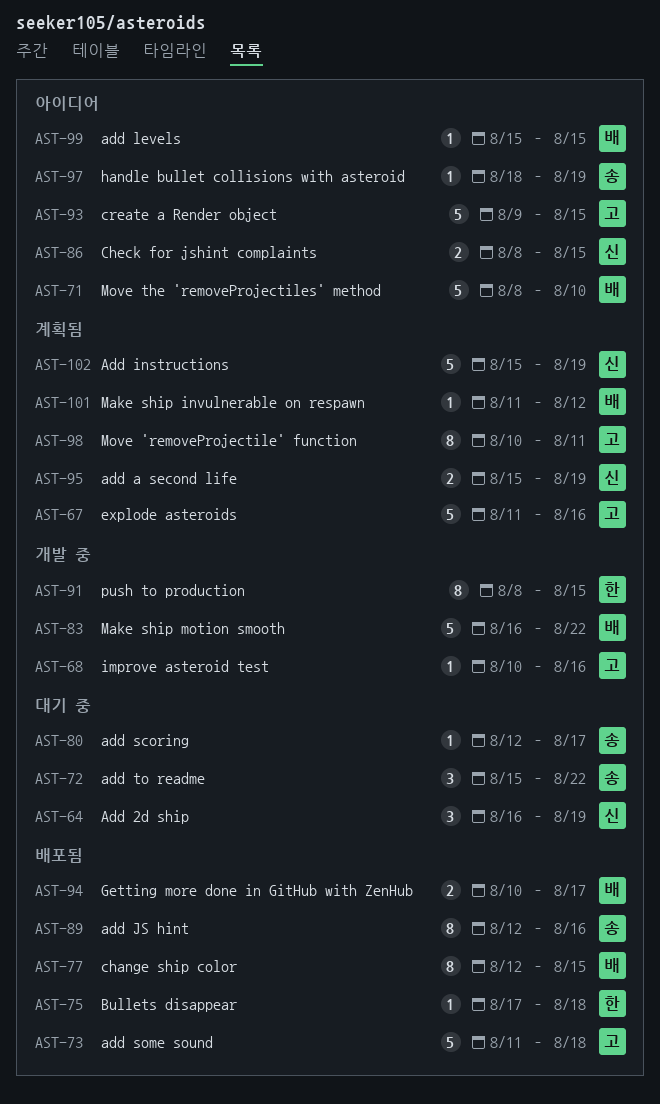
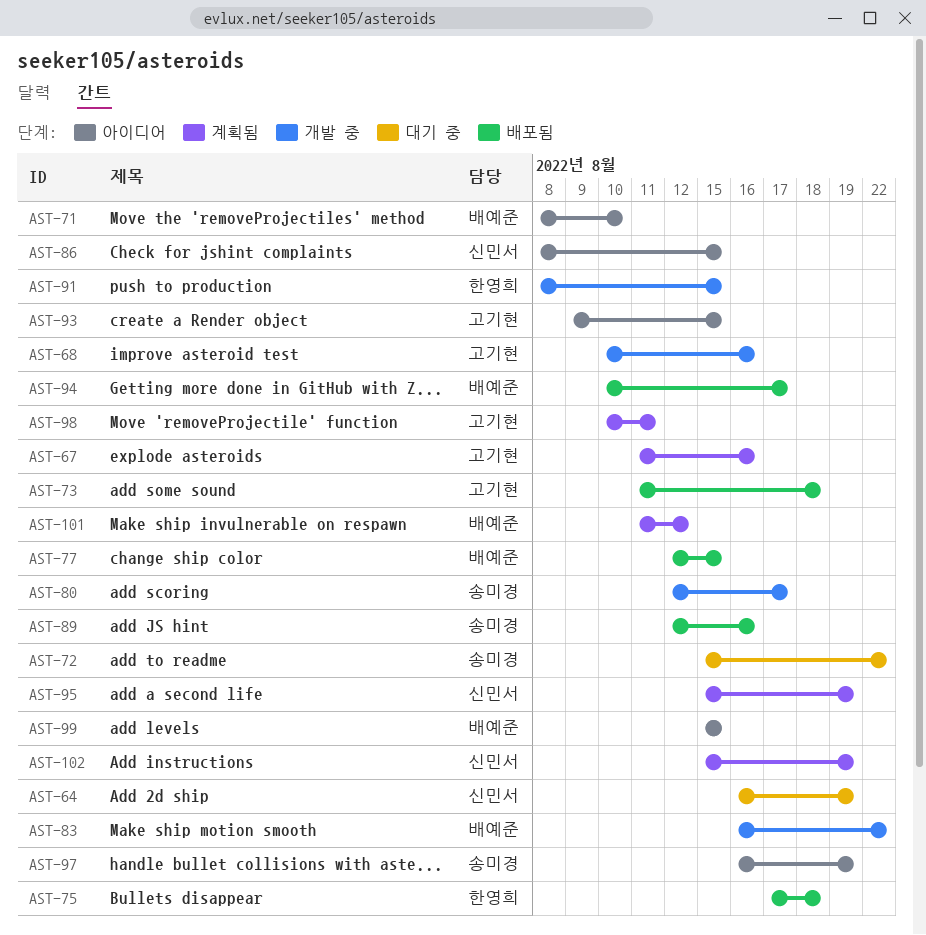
AST-80, status: 대기 중 -> 개발 중
AST-97, start: Aug 18 -> Aug 16

